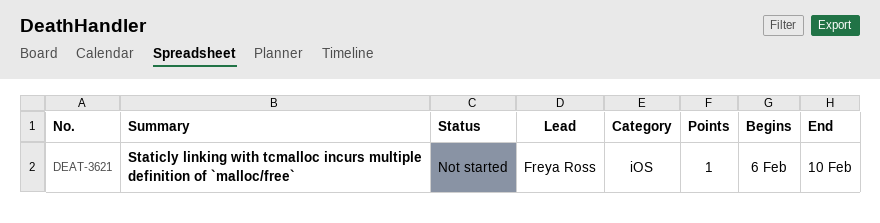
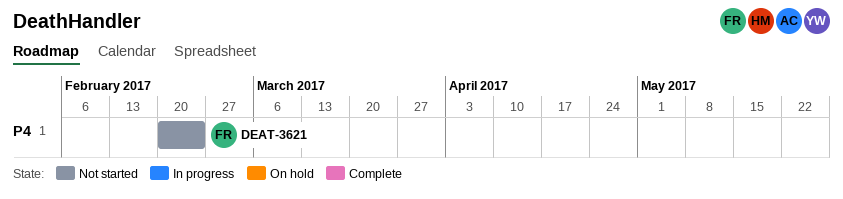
DEAT-3621, start: Feb 6 -> Feb 20
DEAT-3621, due: Feb 10 -> Feb 24

